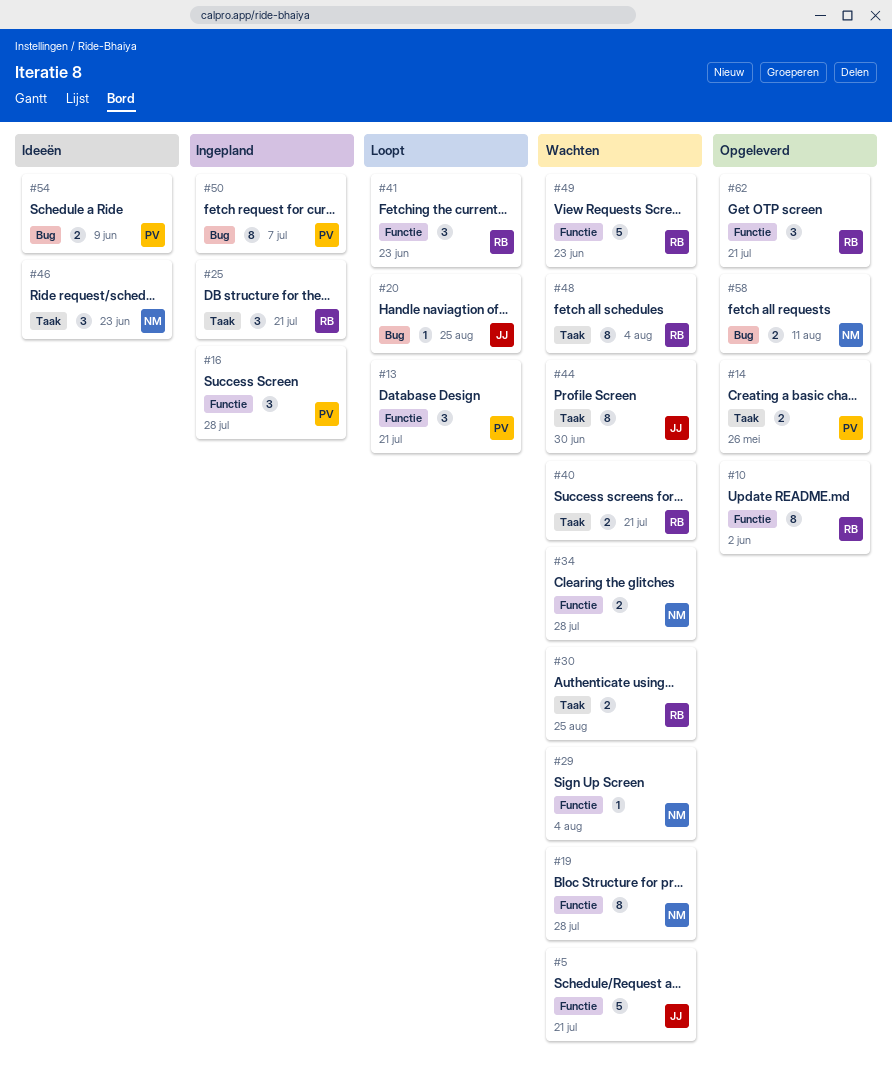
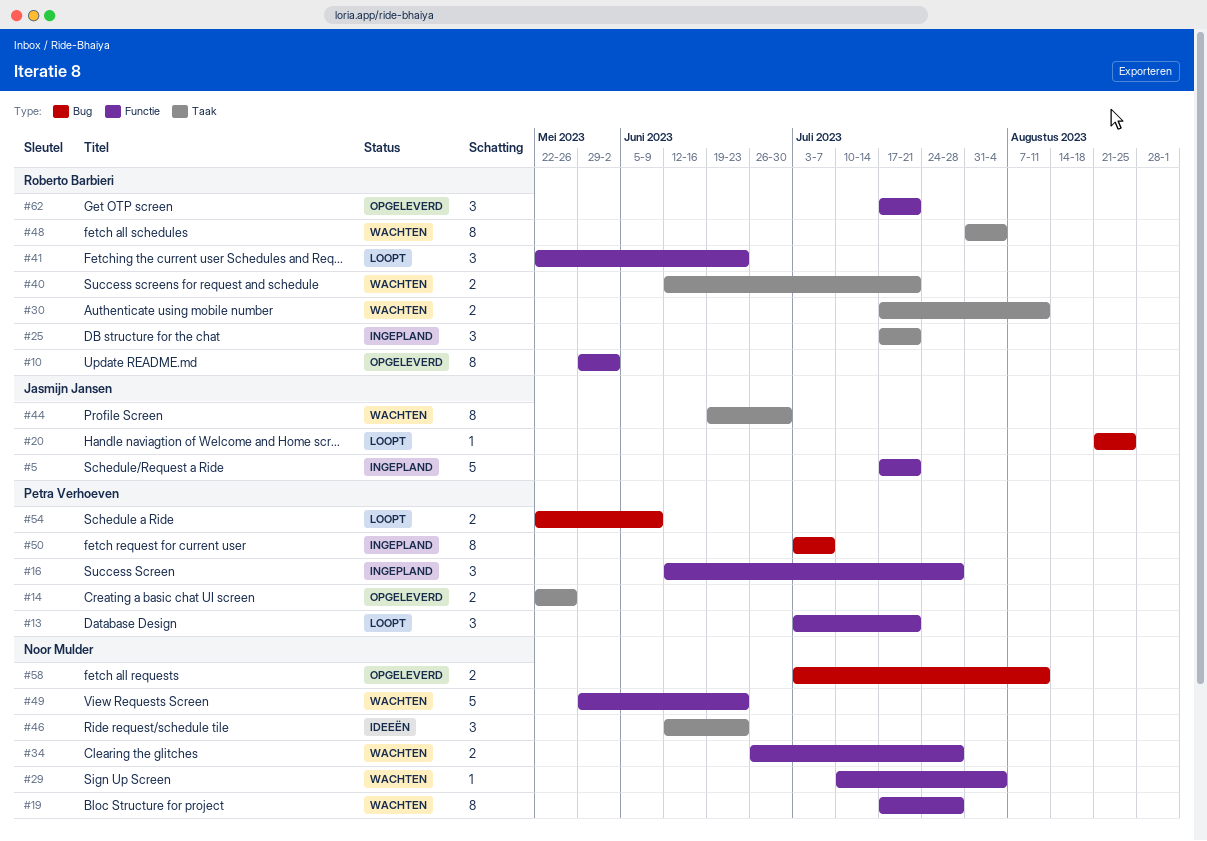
#5, status: Wachten -> Ingepland
#30, due: Aug 25 -> Aug 11
#49, owner: Roberto Barbieri -> Noor Mulder
#54, status: Ideeën -> Loopt

